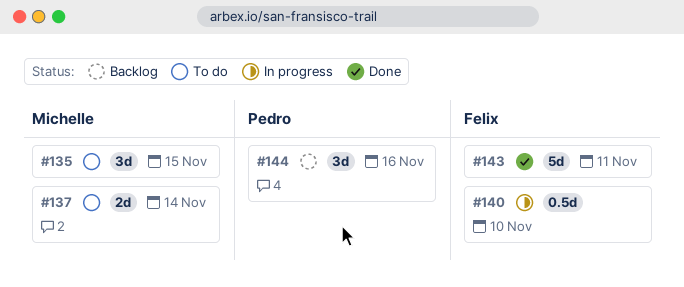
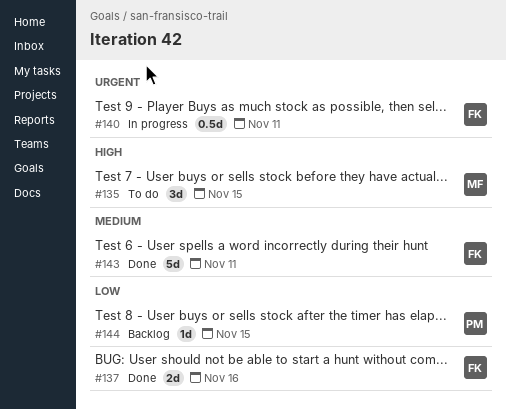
#137, status: To do -> Done
#137, owner: Michelle -> Felix
#137, due: Nov 14 -> Nov 16
#140, due: Nov 10 -> Nov 11
#144, estimate: 3d -> 1d
#144, due: Nov 16 -> Nov 15

